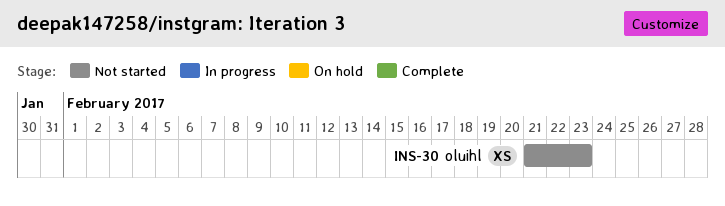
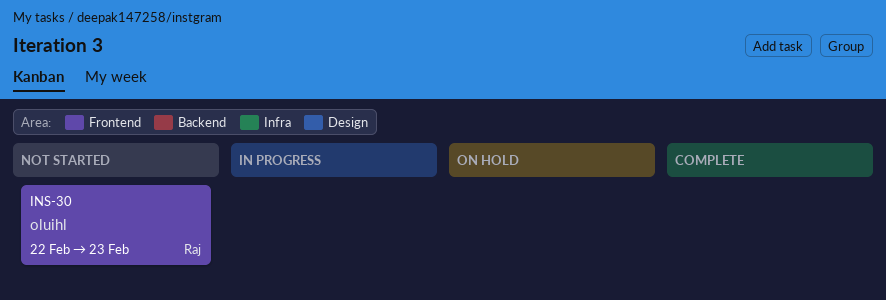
INS-30, start: Feb 21 -> Feb 22

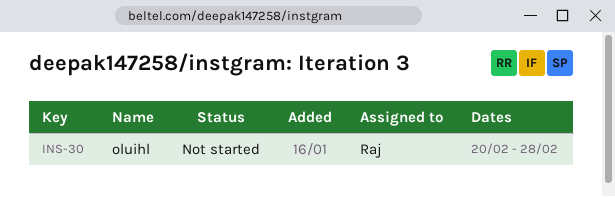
INS-30, start: Feb 22 -> Feb 20
INS-30, due: Feb 23 -> Feb 28

